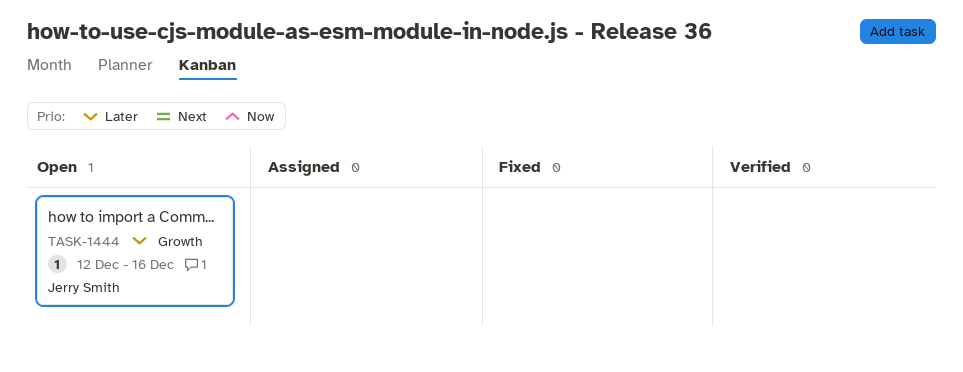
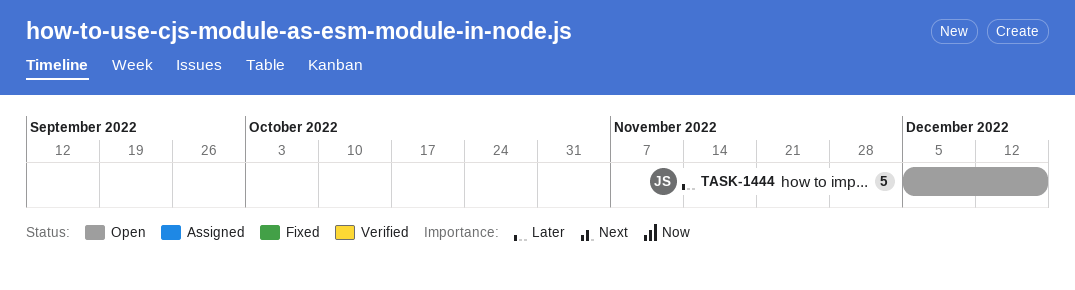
TASK-1444, estimate: 1 -> 5
TASK-1444, start: Dec 12 -> Dec 5

